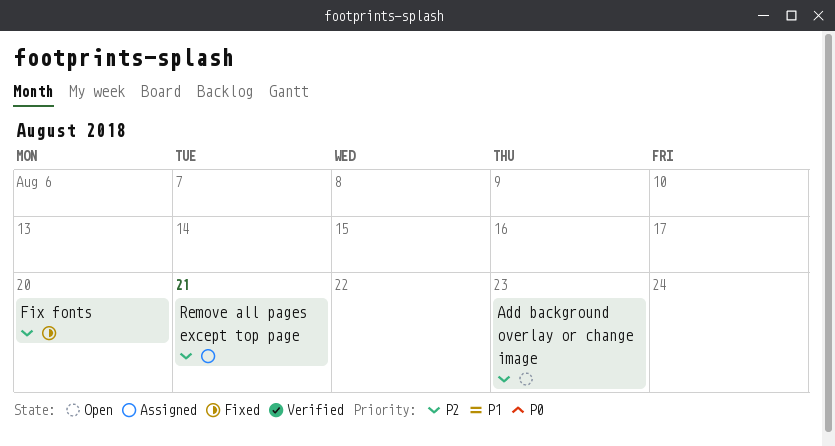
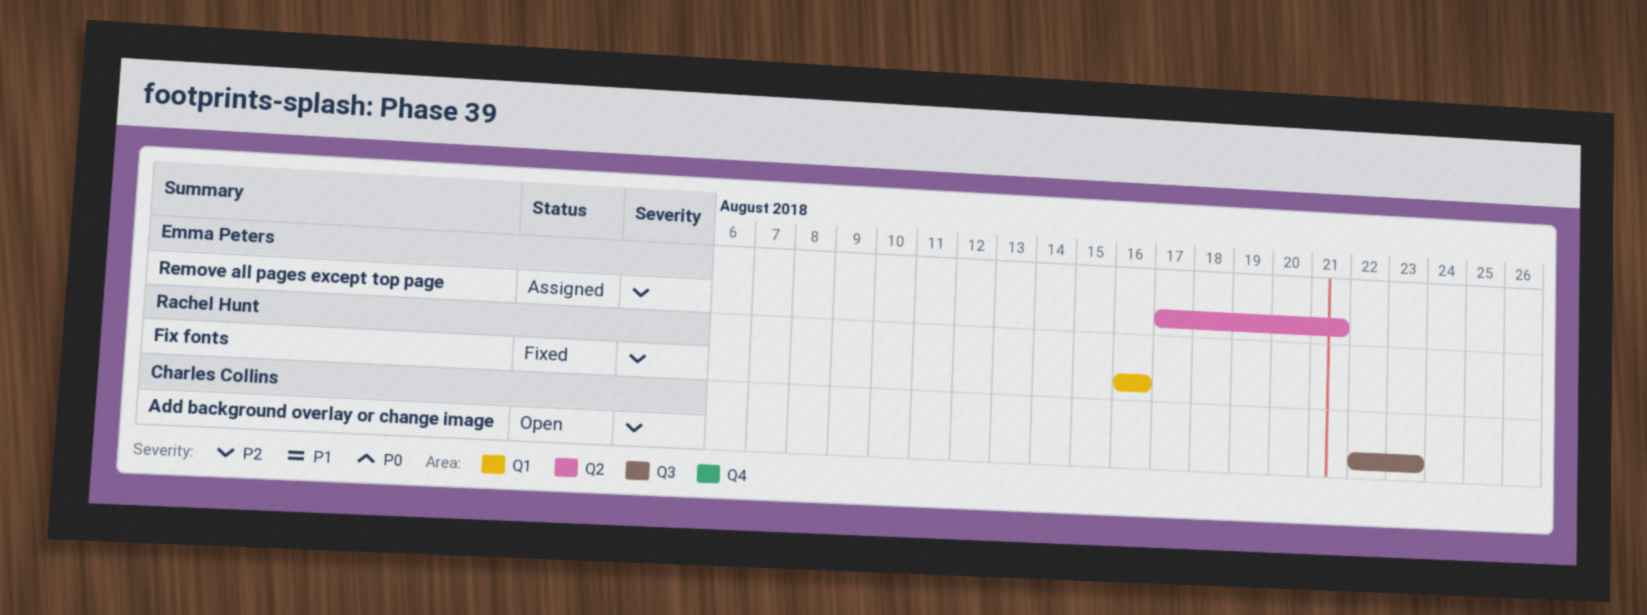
Fix fonts, due: Aug 20 -> Aug 16

